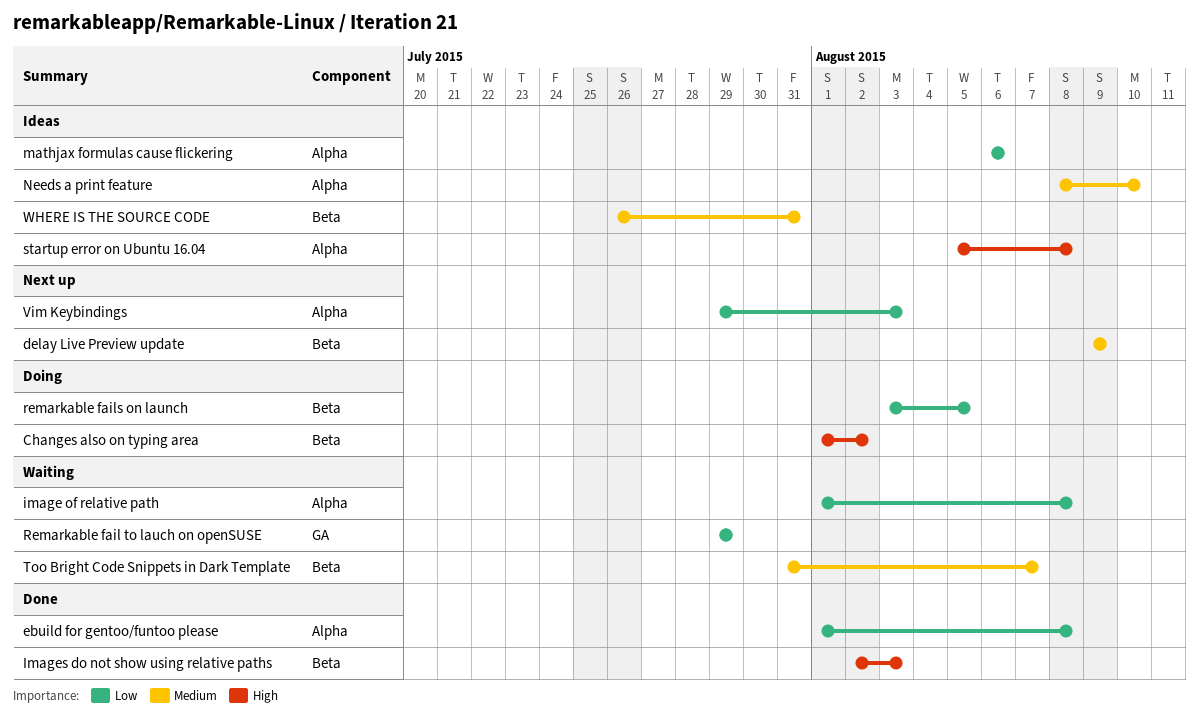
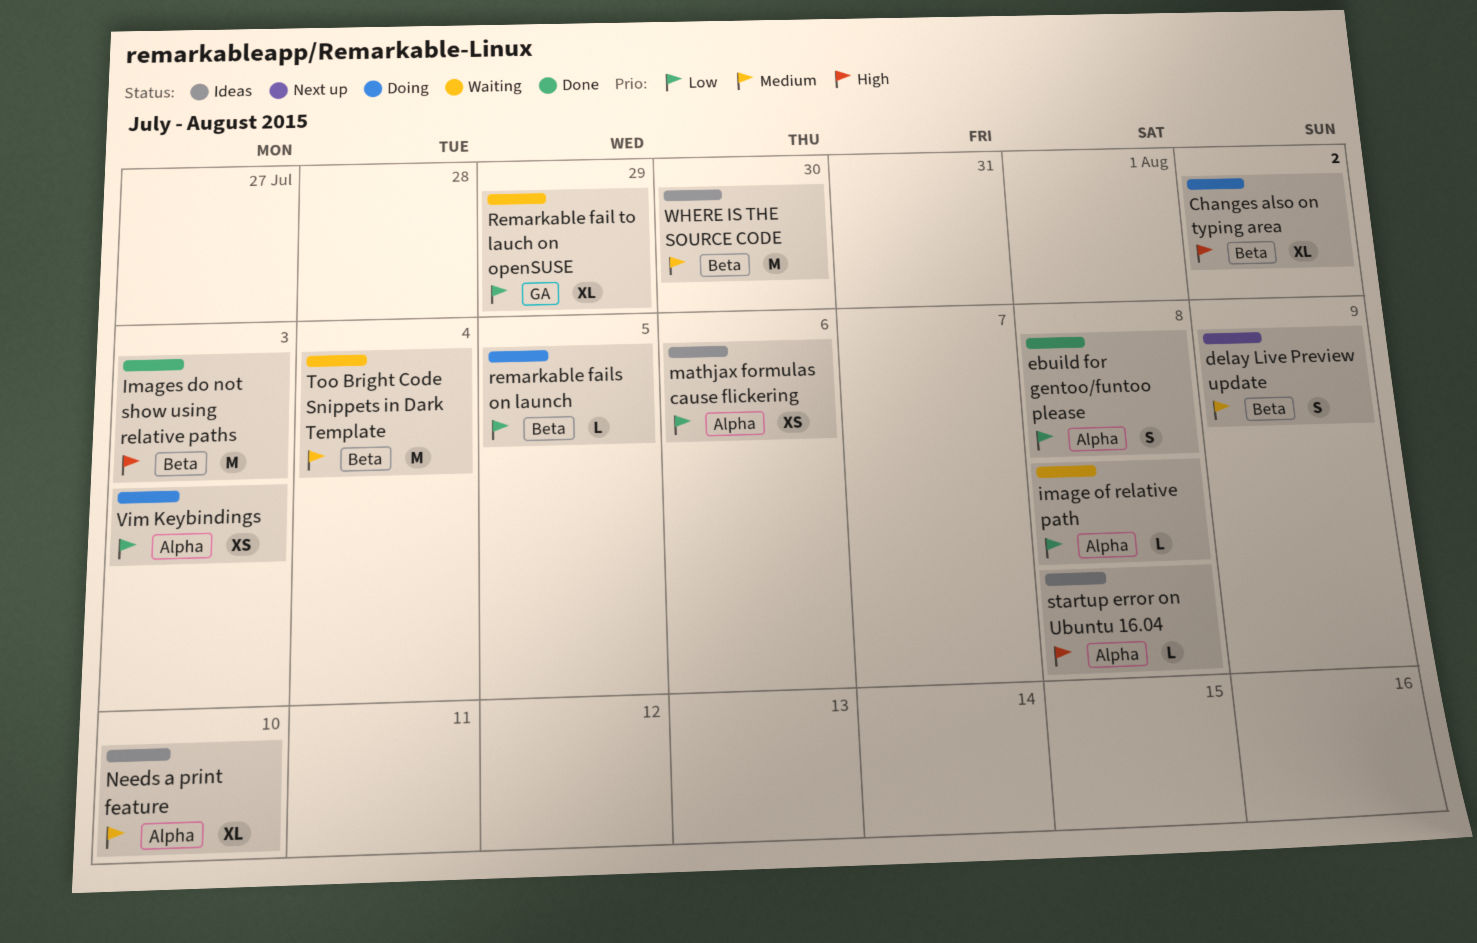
Too Bright Code Snippets in Dark Template, due: Aug 7 -> Aug 4
Vim Keybindings, status: Next up -> Doing
WHERE IS THE SOURCE CODE, due: Jul 31 -> Jul 30

